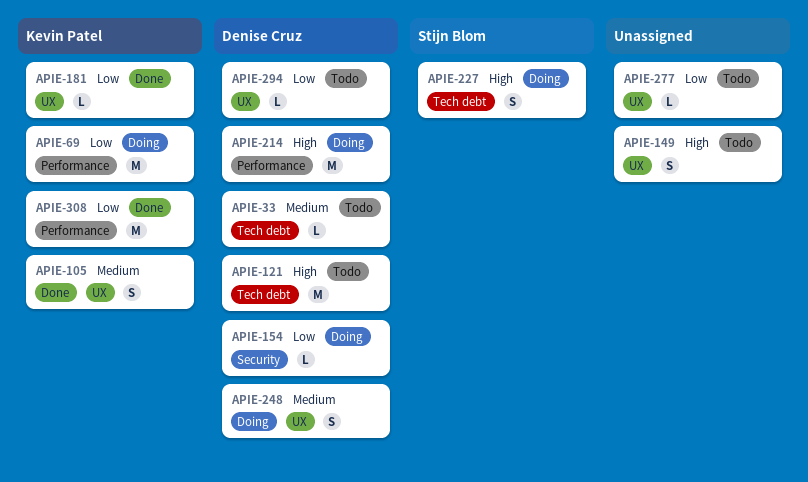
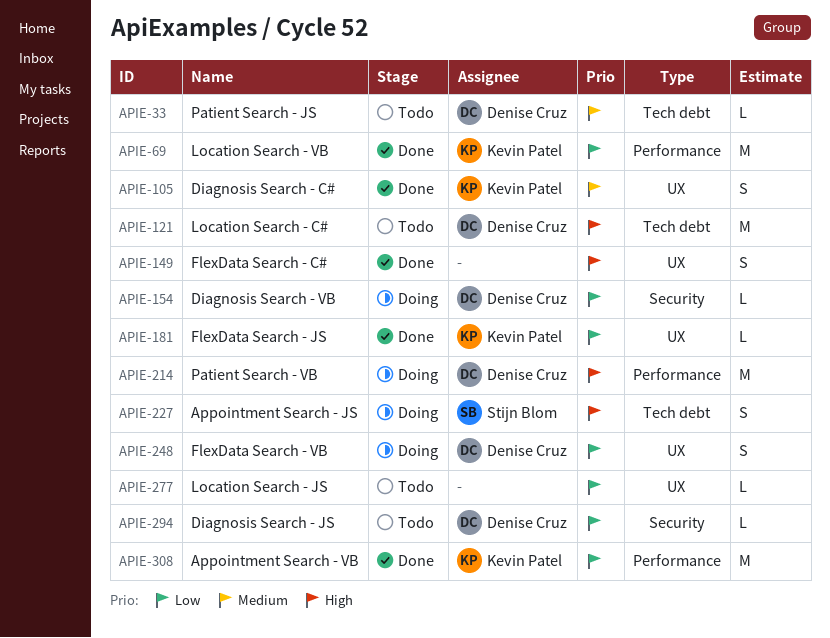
APIE-69, status: Doing -> Done
APIE-149, status: Todo -> Done
APIE-248, priority: Medium -> Low
APIE-294, label: UX -> Security

